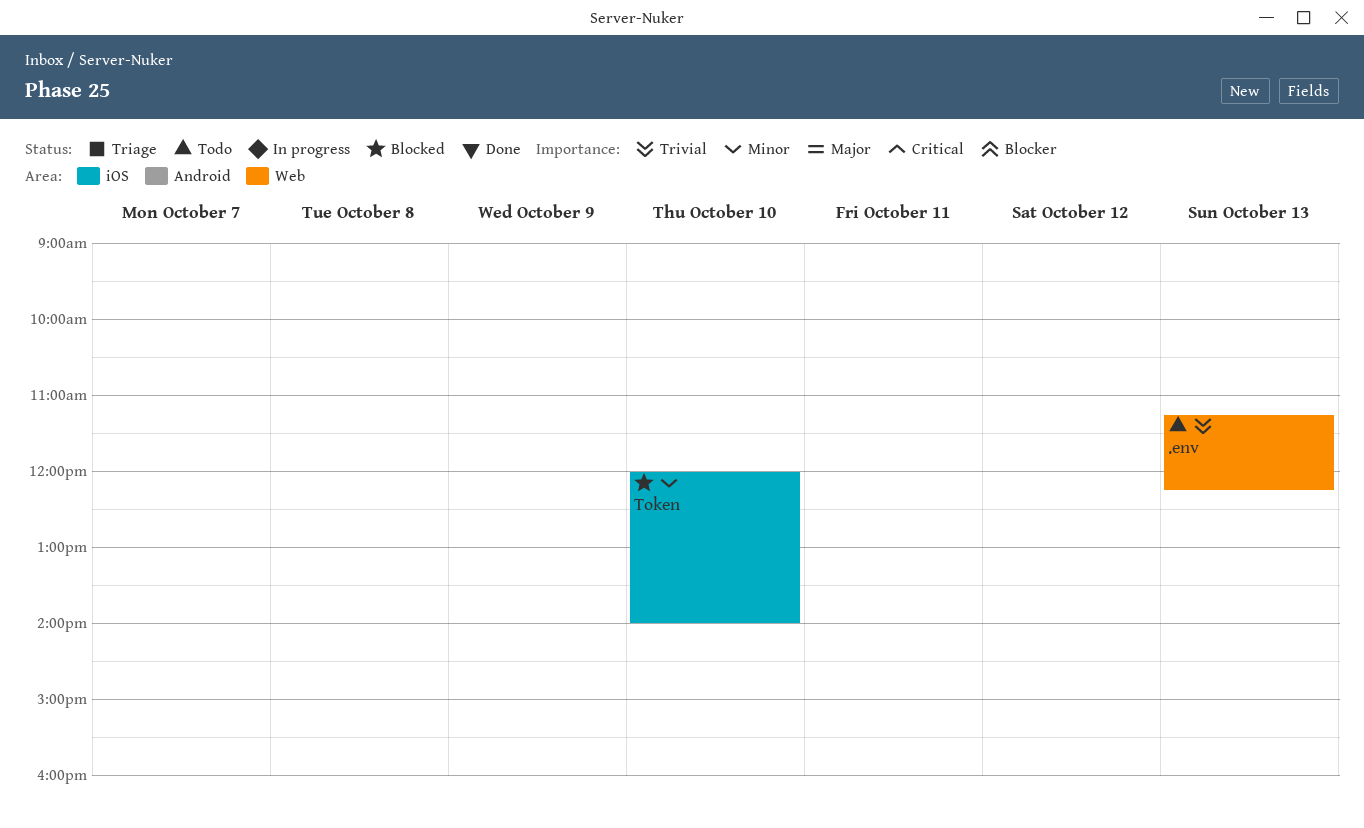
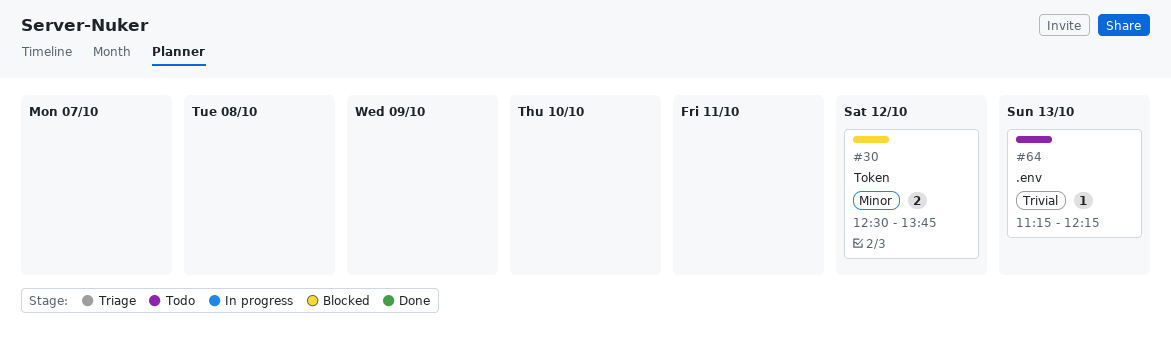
Token, day: Oct 10 -> Oct 12
Token, begins: 12:00 -> 12:30
Token, ends: 14:00 -> 13:45

